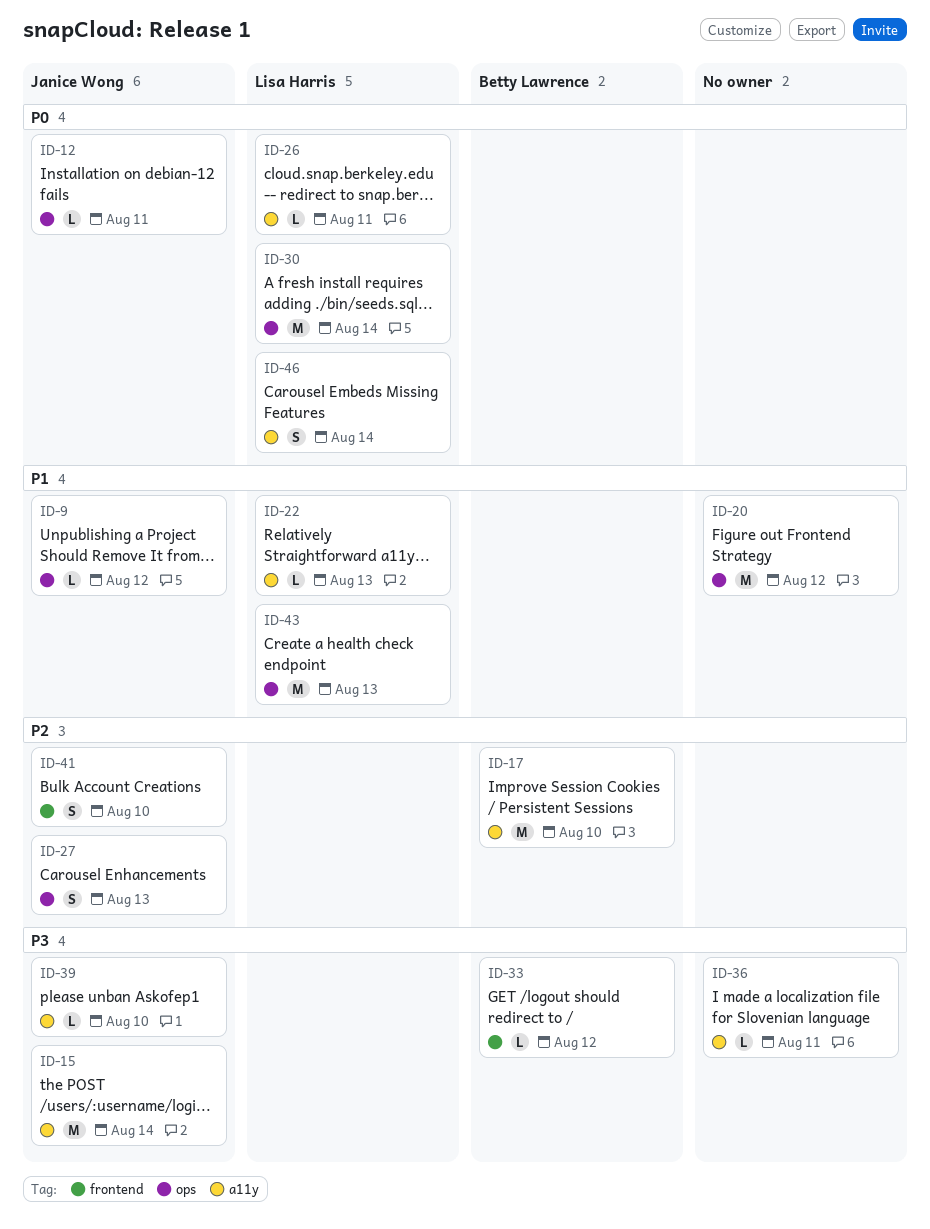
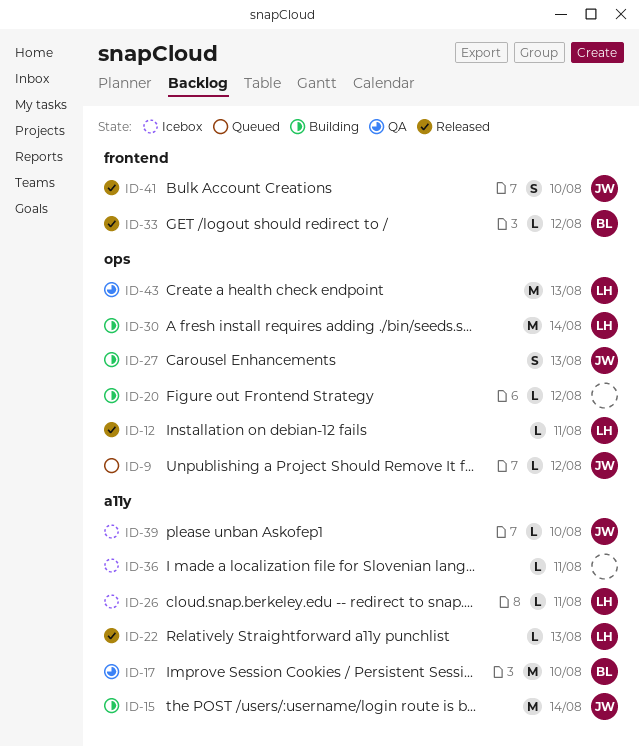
ID-12, owner: Janice Wong -> Lisa Harris
ID-20, estimate: M -> L
ID-46: present -> none

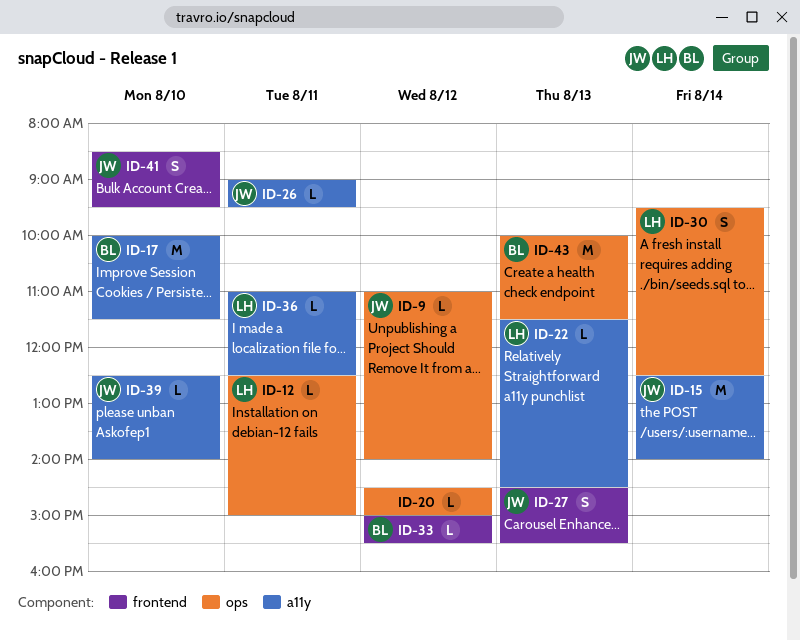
ID-26, owner: LH -> JW
ID-27, label: ops -> frontend
ID-30, estimate: M -> S
ID-36, owner: none -> LH
ID-43, owner: LH -> BL

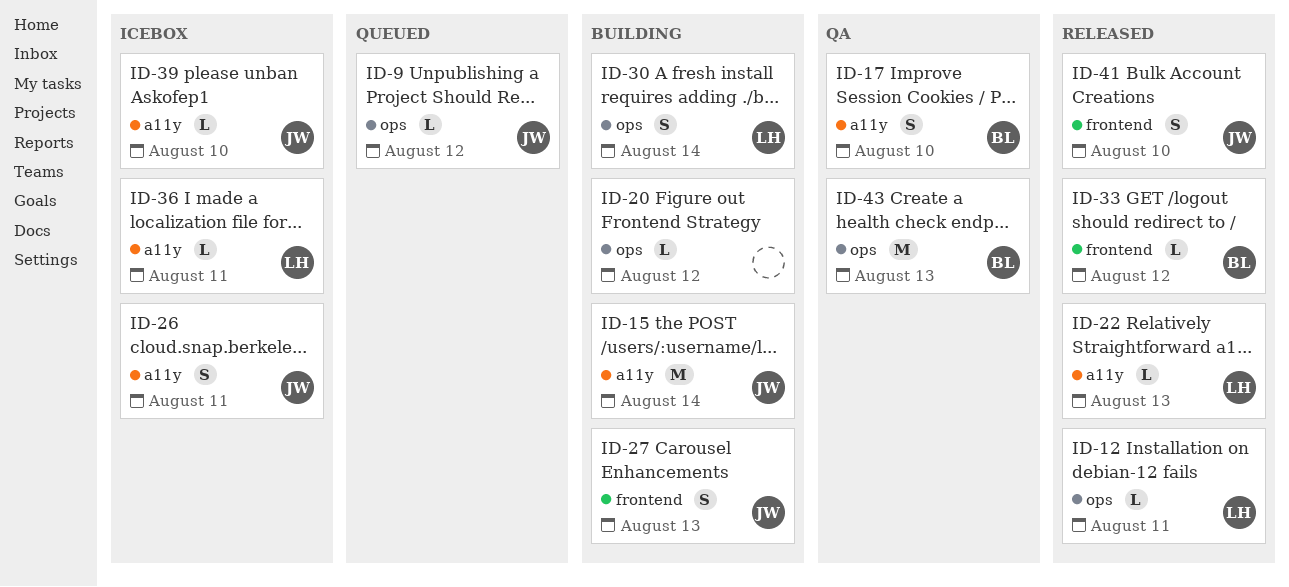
ID-17, estimate: M -> S
ID-26, estimate: L -> S

